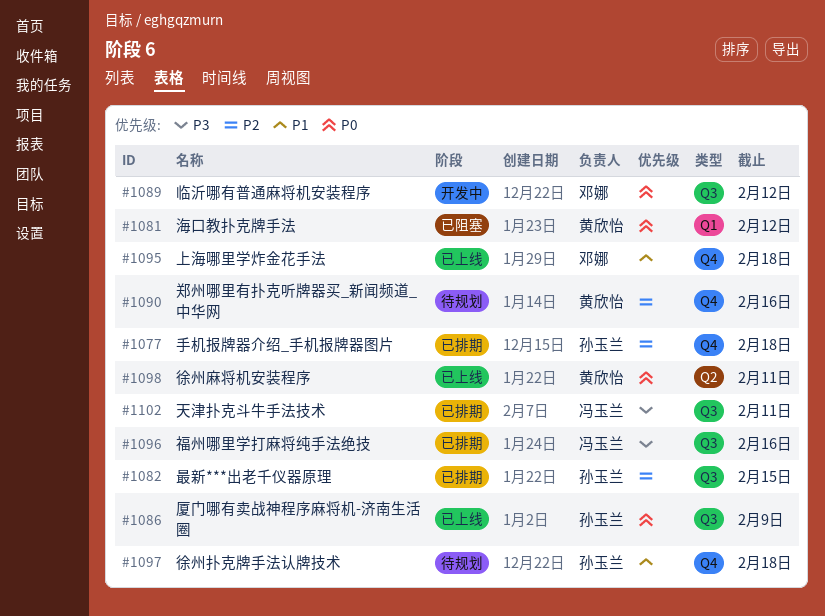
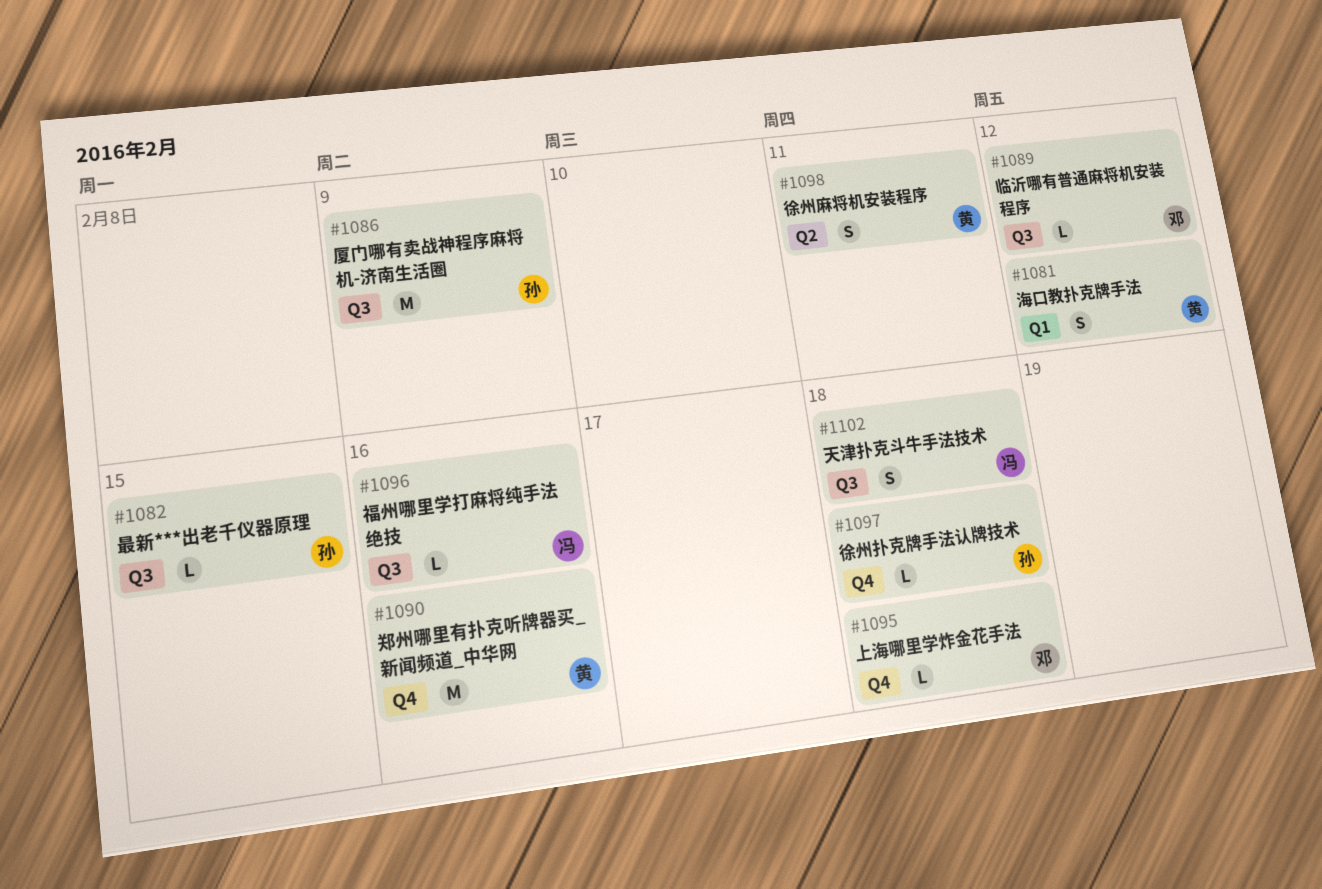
#1077: present -> none
#1102, due: Feb 11 -> Feb 18

